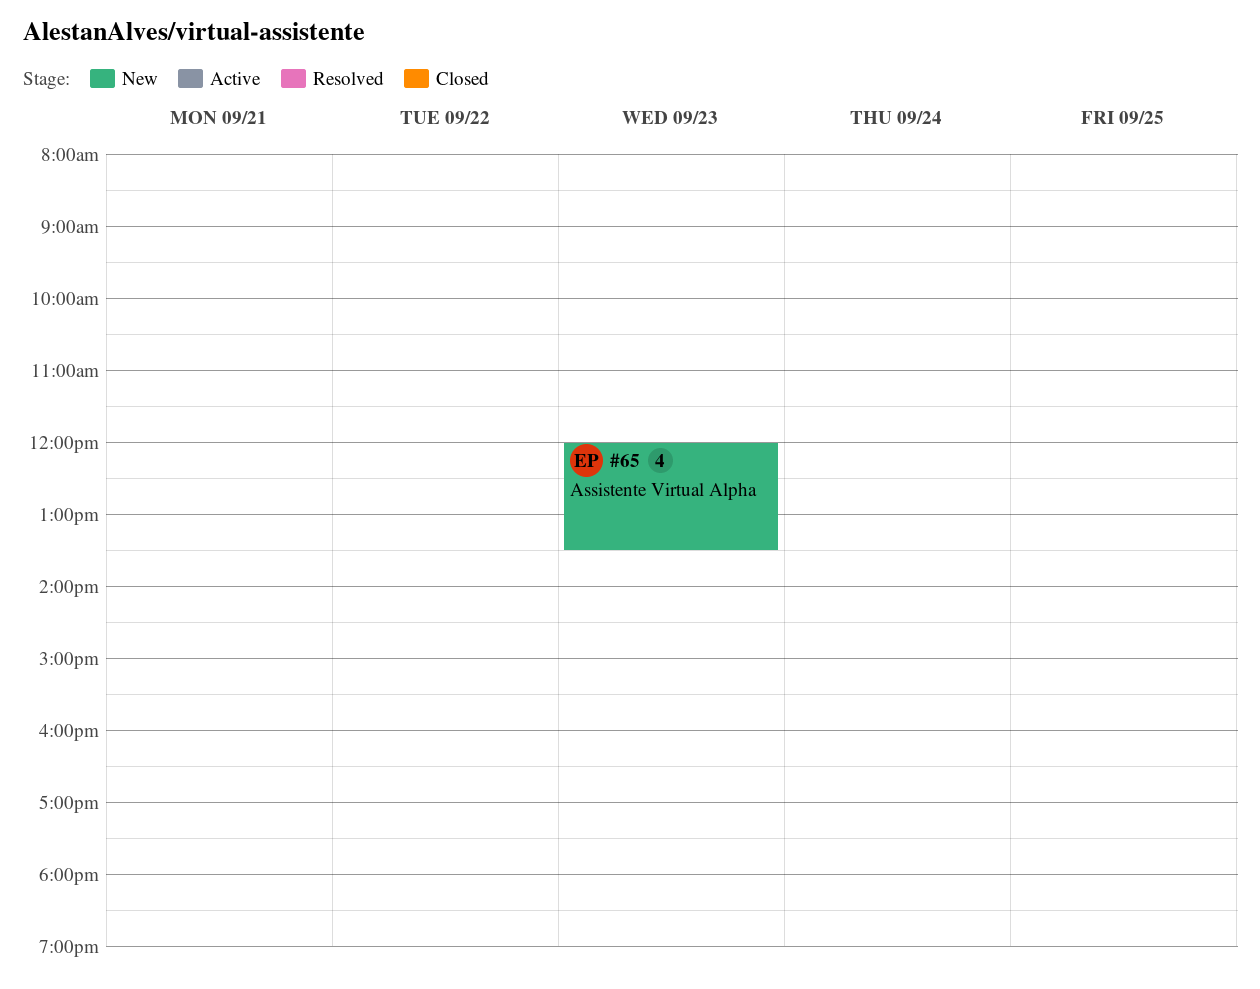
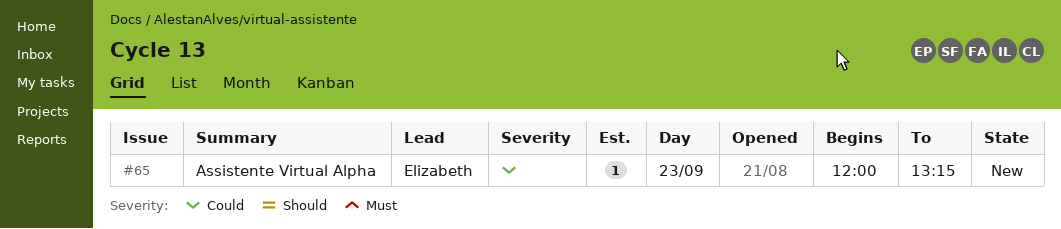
#65, estimate: 4 -> 1
#65, ends: 13:30 -> 13:15

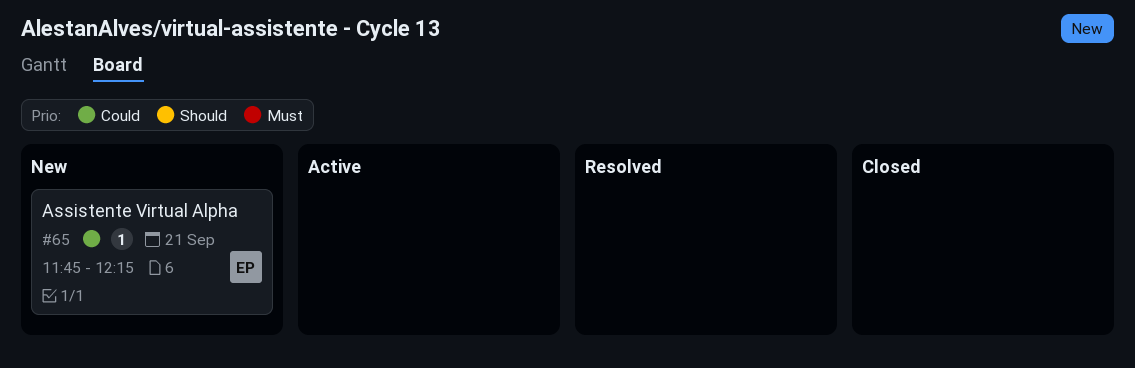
#65, day: Sep 23 -> Sep 21
#65, begins: 12:00 -> 11:45
#65, ends: 13:15 -> 12:15

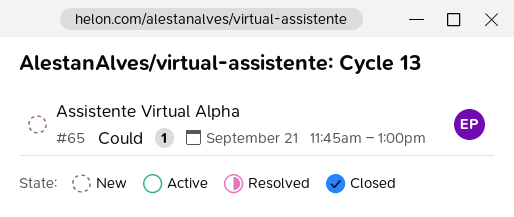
#65, ends: 12:15 -> 13:00

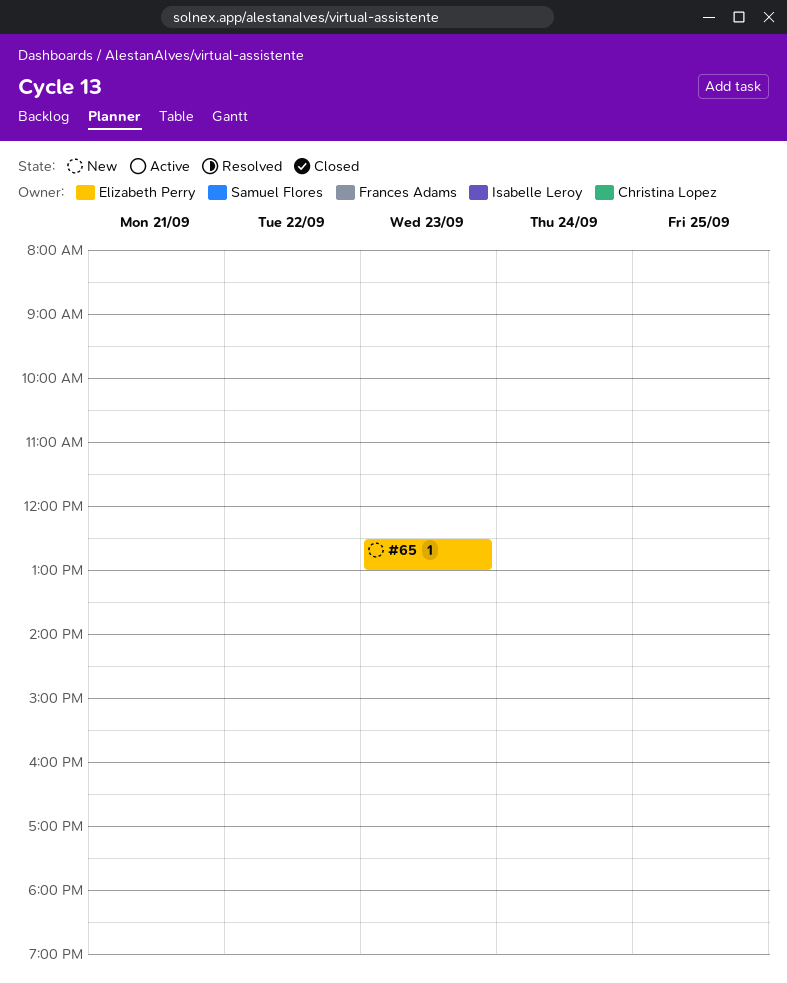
#65, day: Sep 21 -> Sep 23
#65, begins: 11:45 -> 12:30

